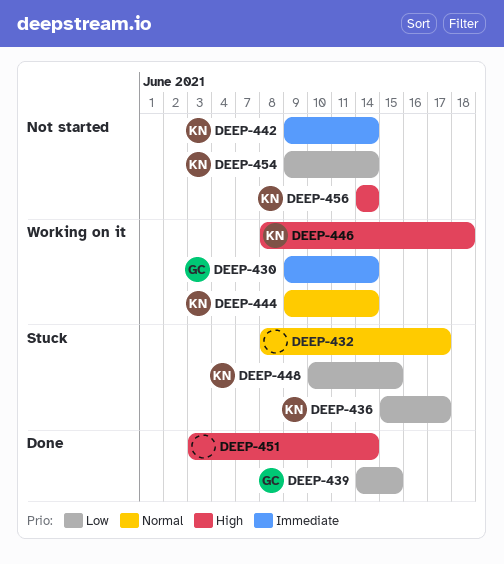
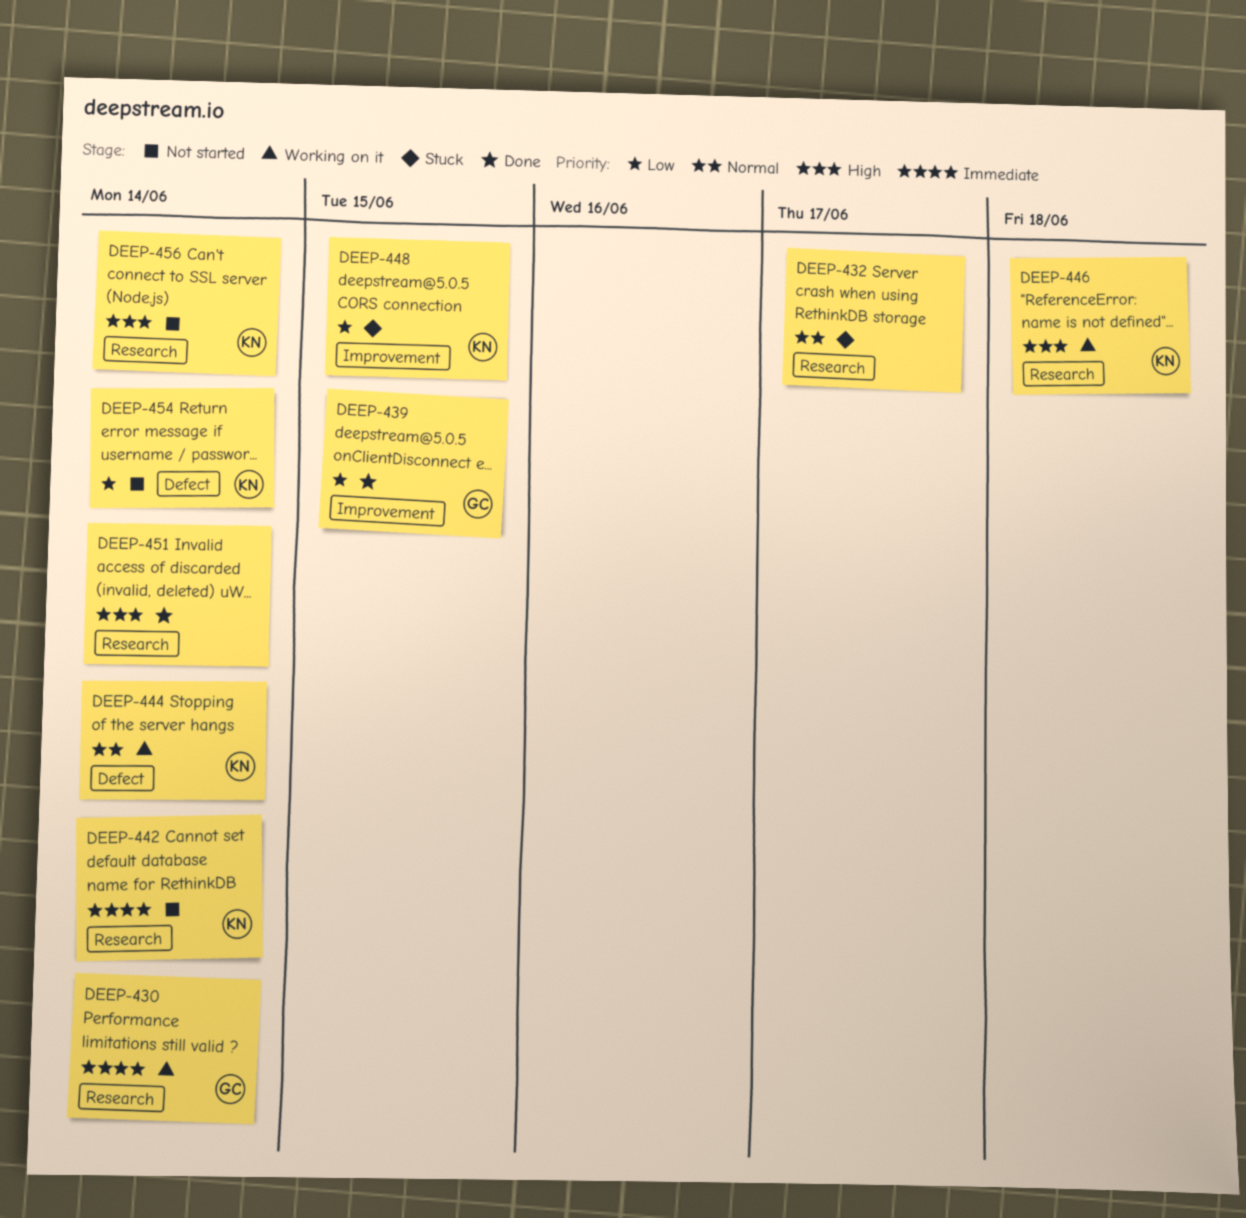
DEEP-436: present -> none

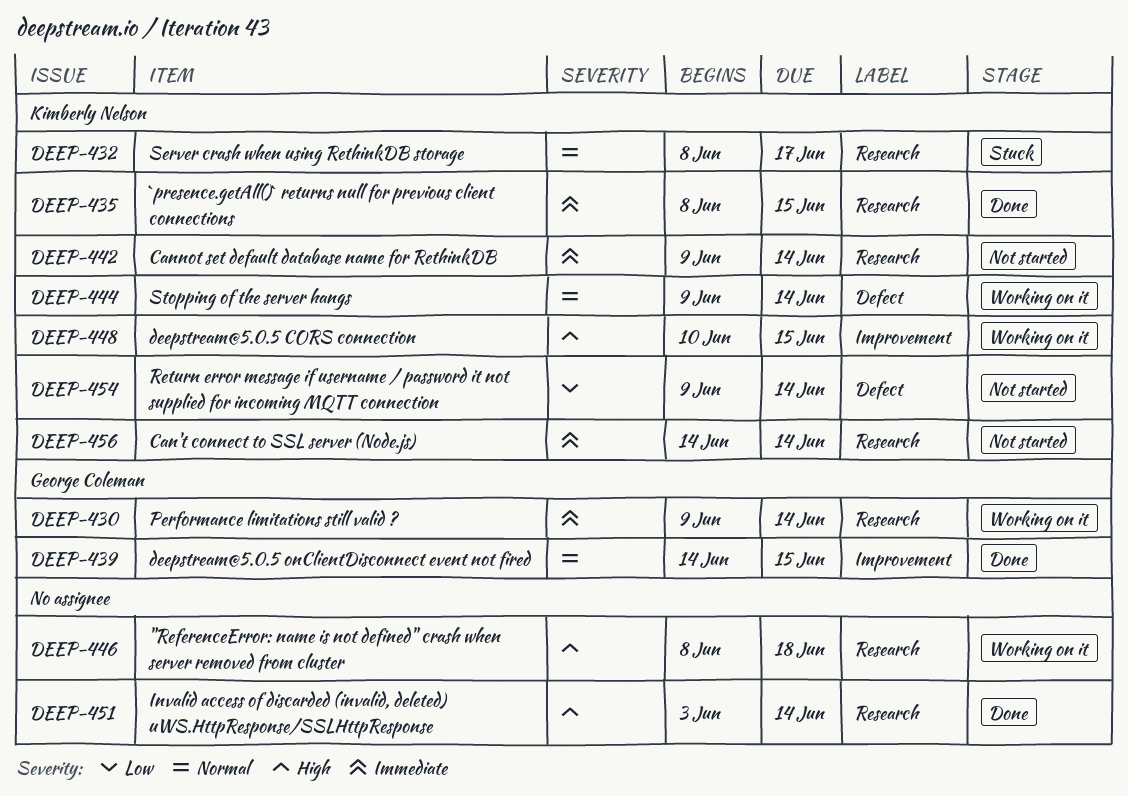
DEEP-432, owner: none -> Kimberly Nelson
DEEP-435: none -> present
DEEP-439, priority: Low -> Normal
DEEP-446, owner: Kimberly Nelson -> none
DEEP-448, status: Stuck -> Working on it
DEEP-448, priority: Low -> High
DEEP-456, priority: High -> Immediate

